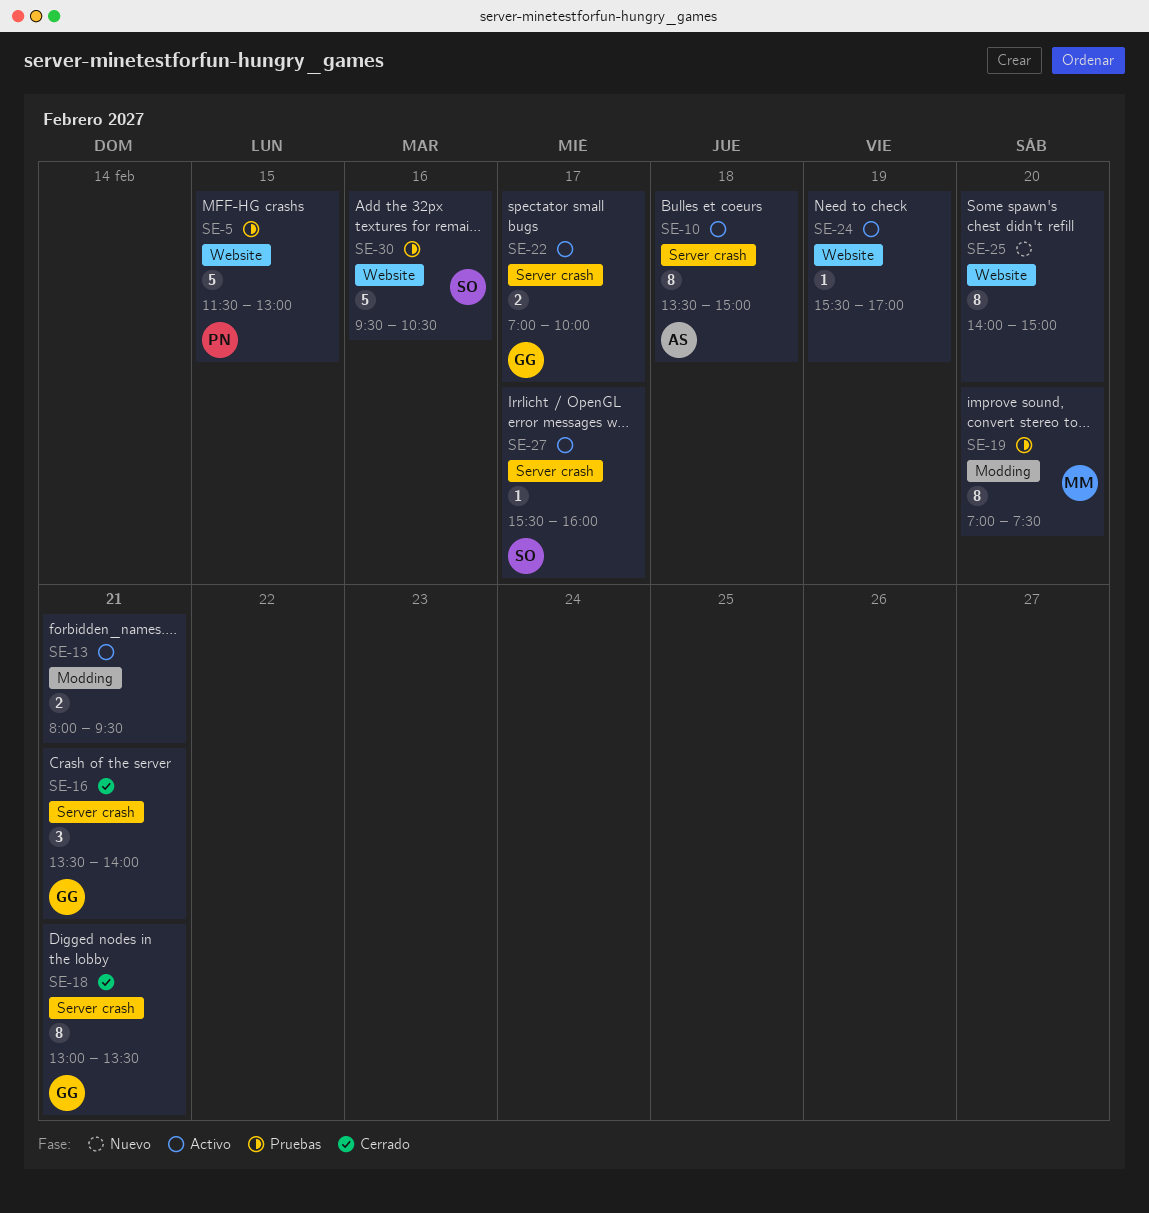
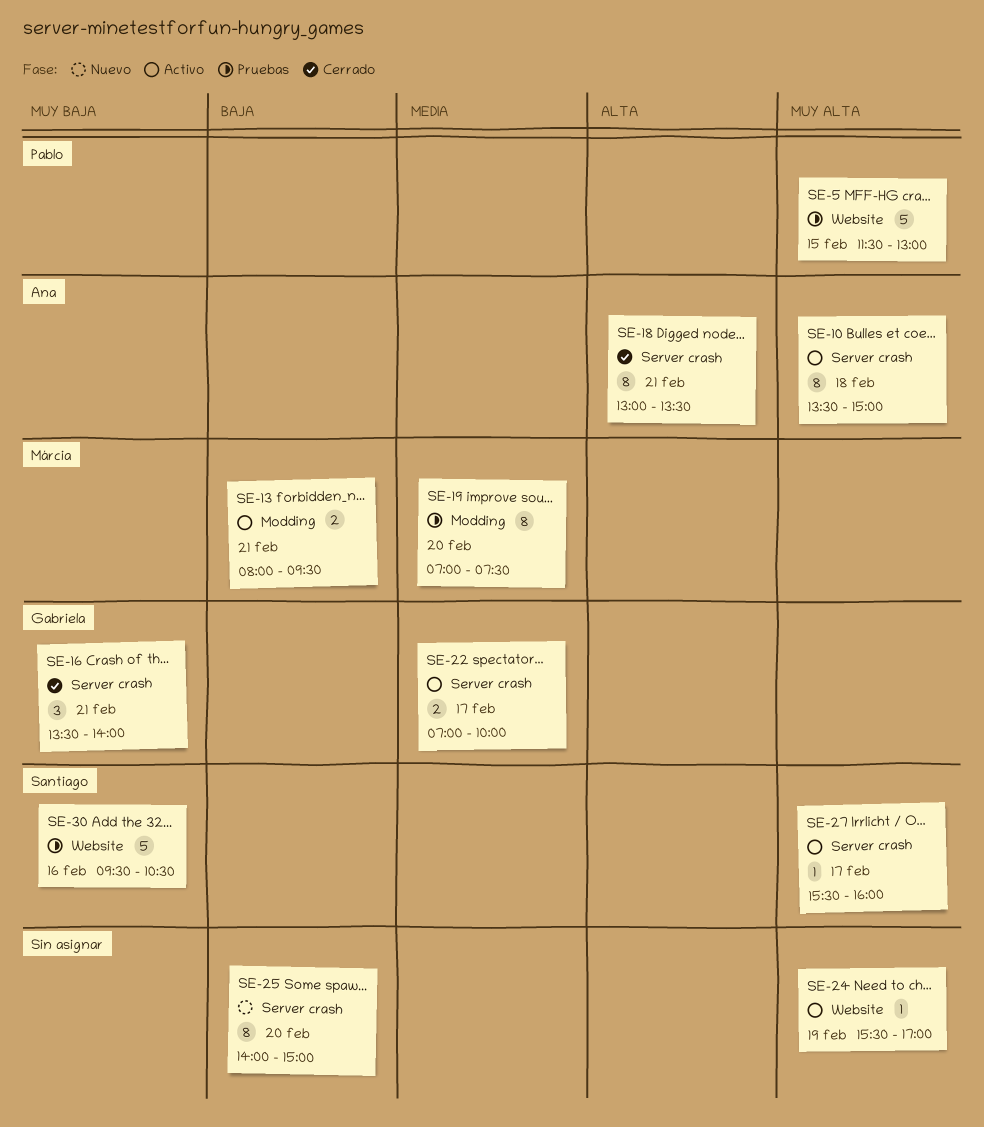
SE-13, owner: none -> Márcia
SE-18, owner: Gabriela -> Ana
SE-25, label: Website -> Server crash

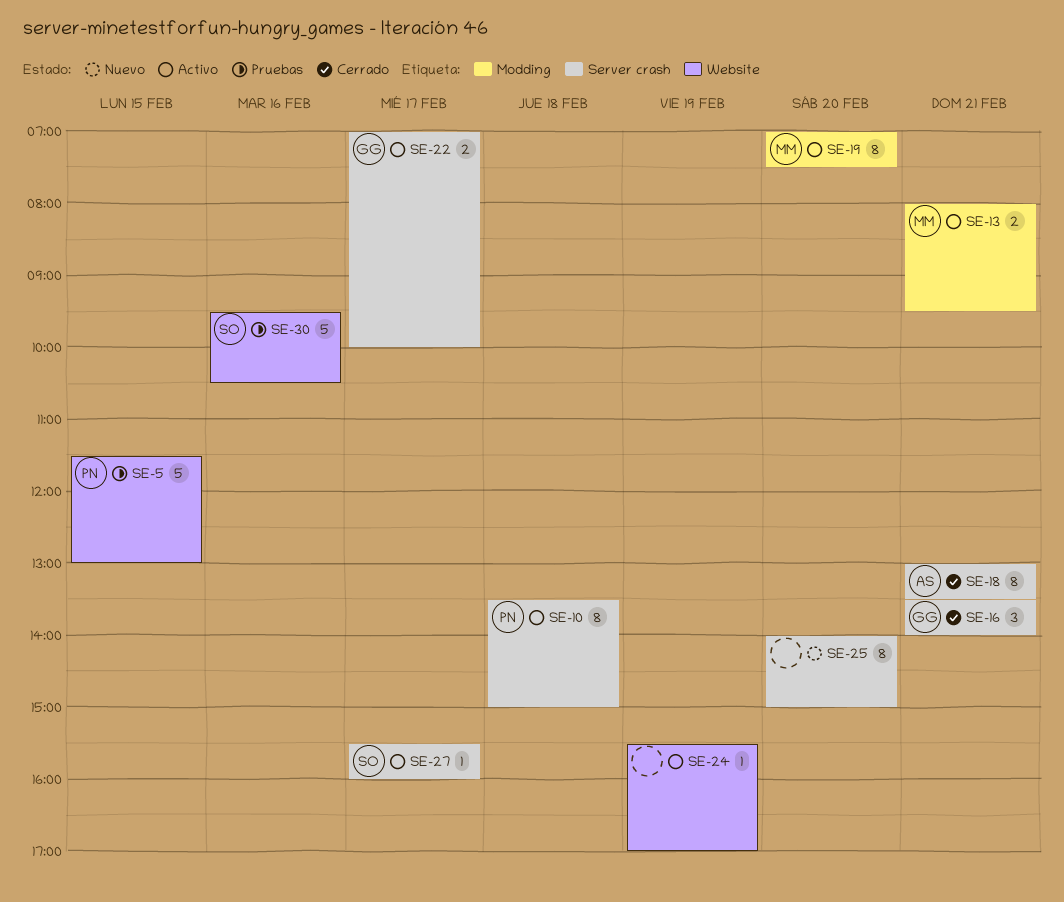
SE-10, owner: Ana -> Pablo
SE-19, status: Pruebas -> Activo

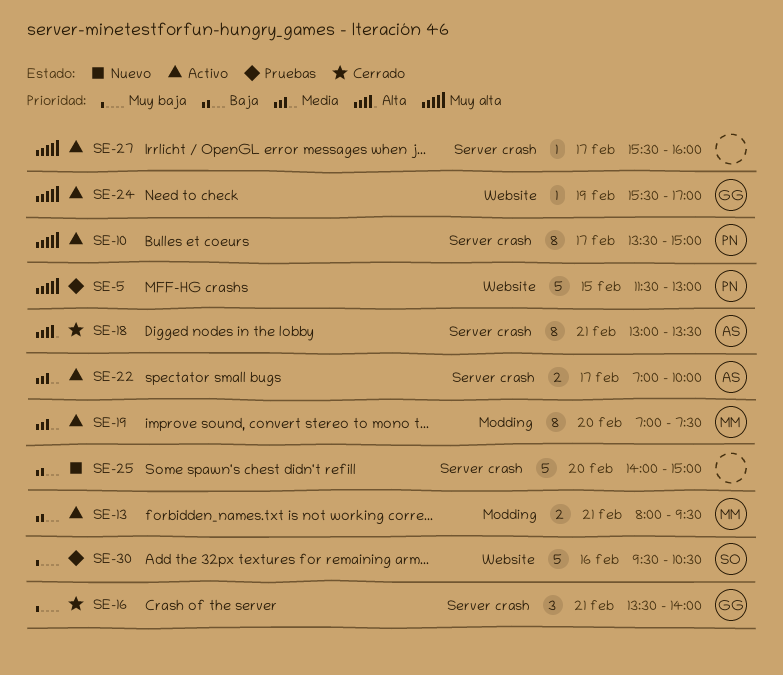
SE-10, day: Feb 18 -> Feb 17
SE-22, owner: GG -> AS
SE-24, owner: none -> GG
SE-25, estimate: 8 -> 5
SE-27, owner: SO -> none

